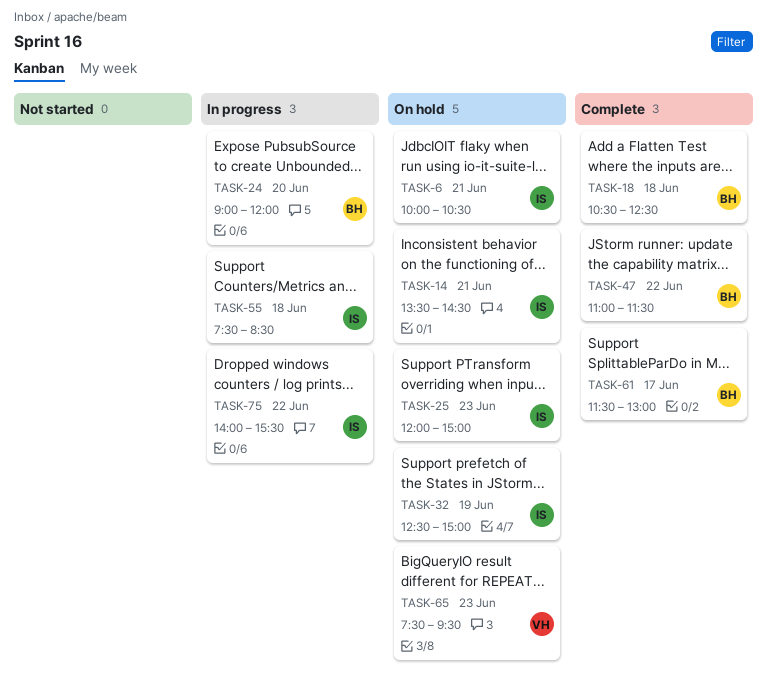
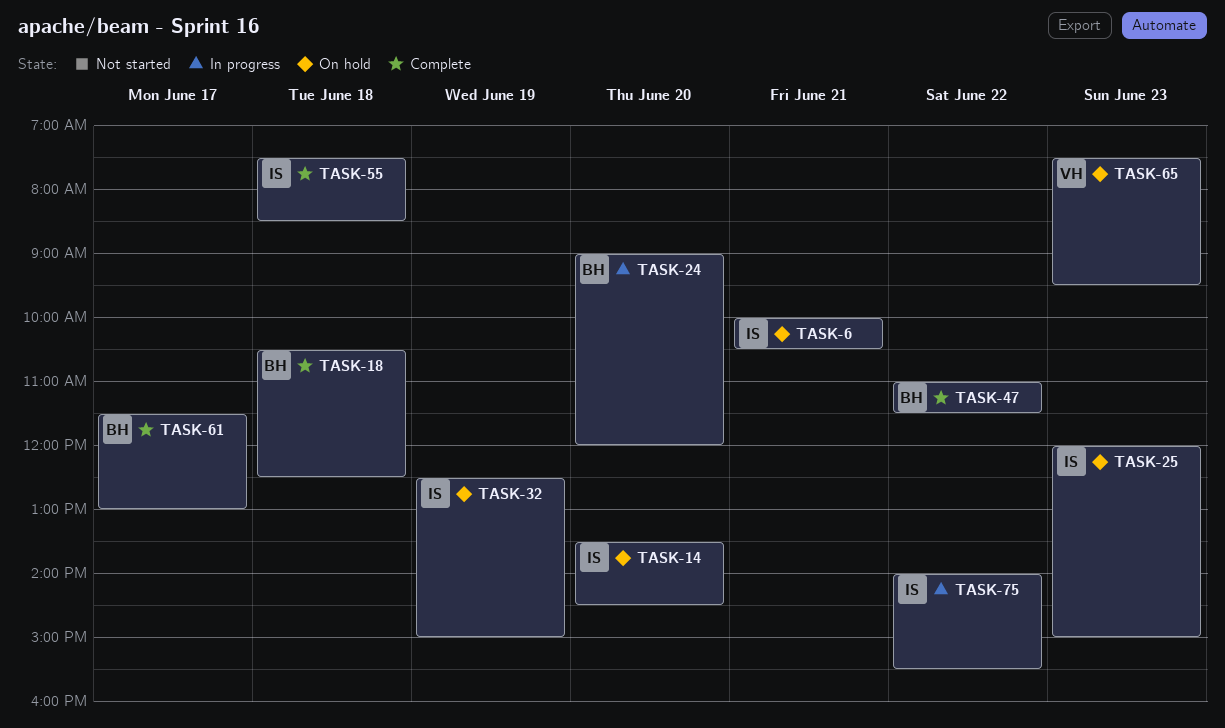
TASK-14, day: Jun 21 -> Jun 20
TASK-55, status: In progress -> Complete

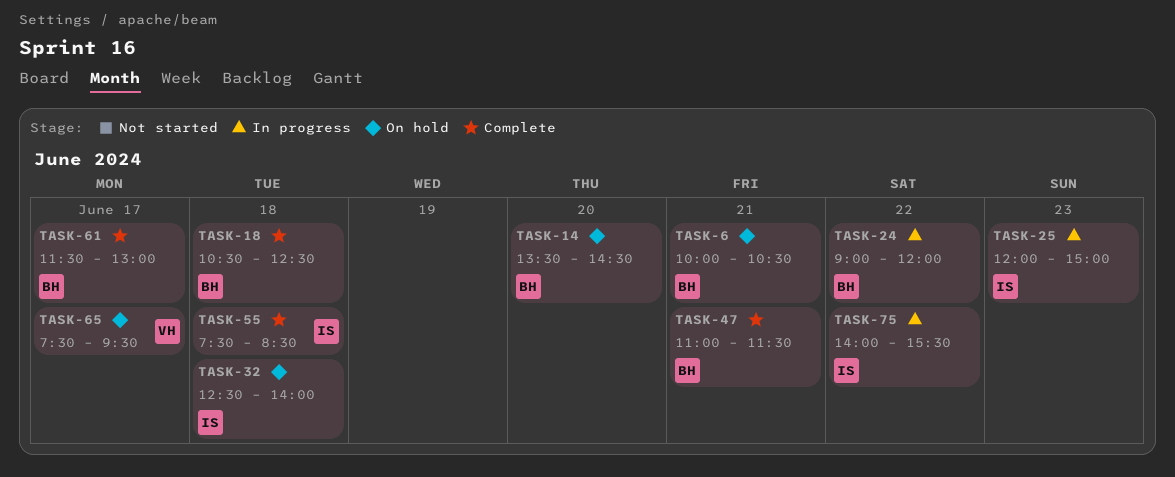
TASK-6, owner: IS -> BH
TASK-14, owner: IS -> BH
TASK-24, day: Jun 20 -> Jun 22
TASK-25, status: On hold -> In progress
TASK-32, day: Jun 19 -> Jun 18
TASK-32, ends: 15:00 -> 14:00
TASK-47, day: Jun 22 -> Jun 21
TASK-65, day: Jun 23 -> Jun 17

